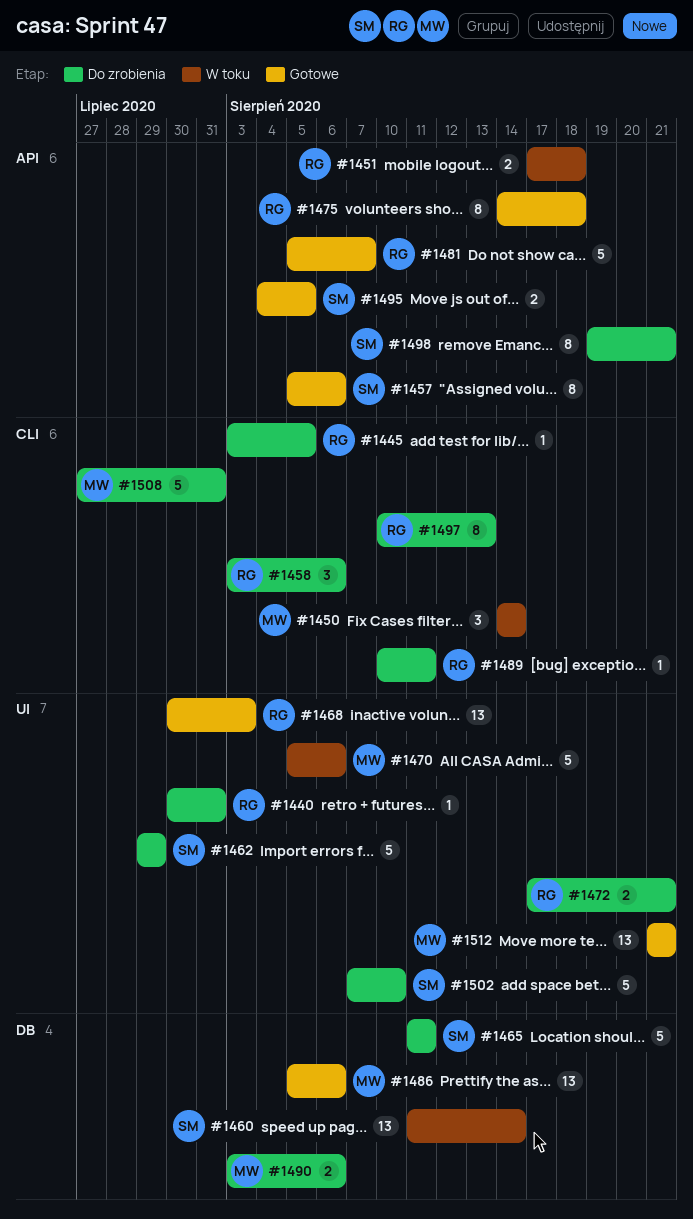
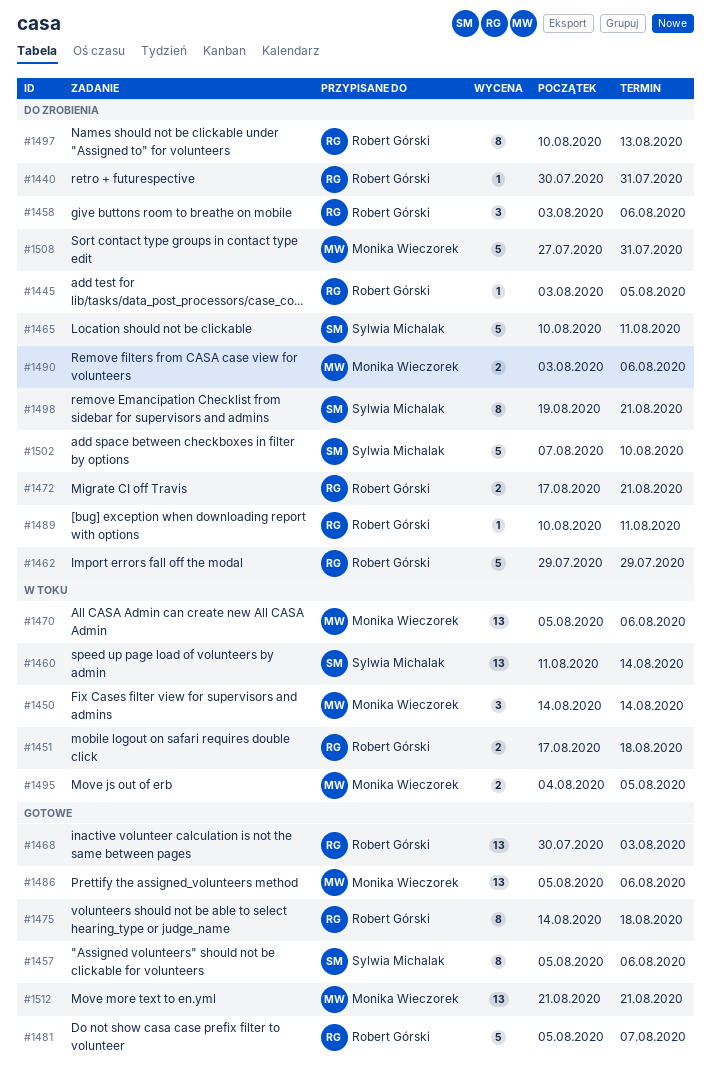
#1462, owner: Sylwia Michalak -> Robert Górski
#1465, start: Aug 11 -> Aug 10
#1470, estimate: 5 -> 13
#1495, status: Gotowe -> W toku
#1495, owner: Sylwia Michalak -> Monika Wieczorek

